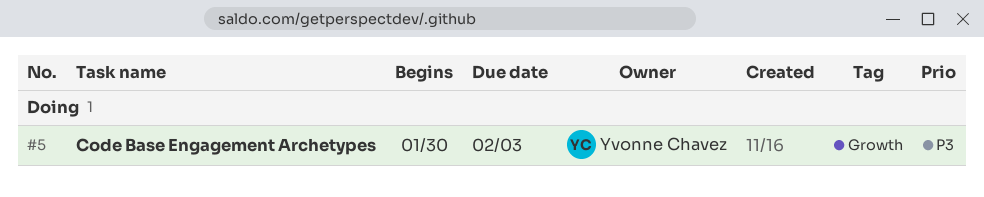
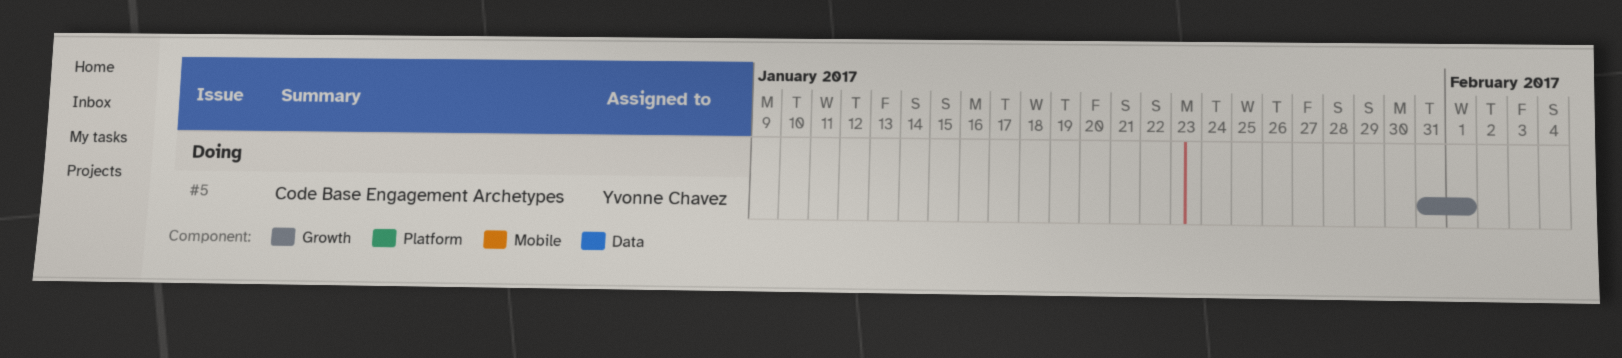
#5, start: Jan 30 -> Jan 31
#5, due: Feb 3 -> Feb 1

